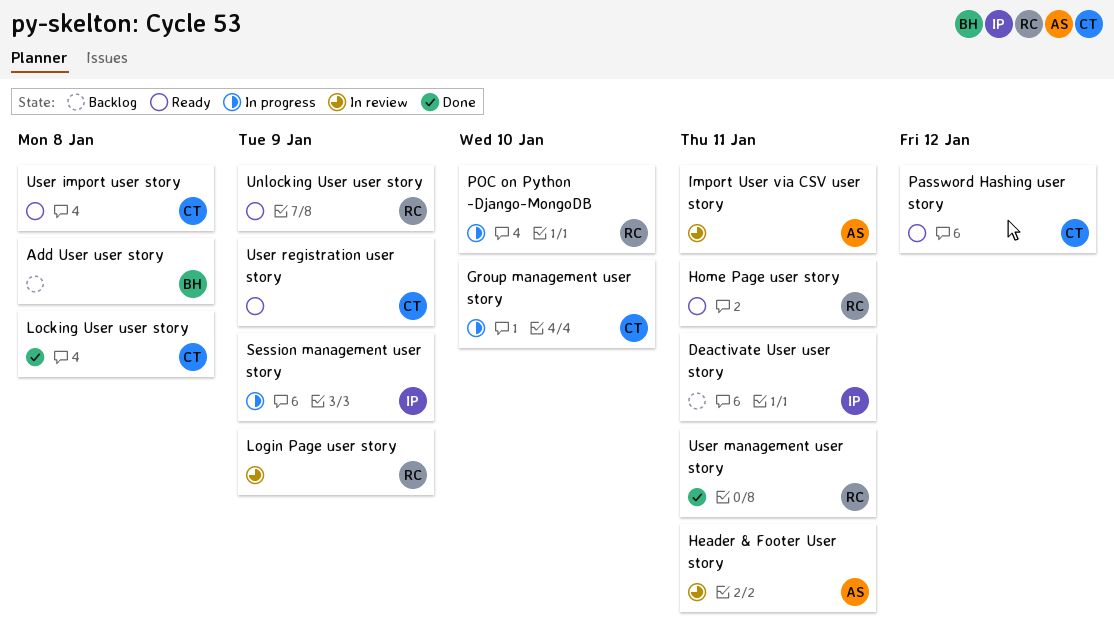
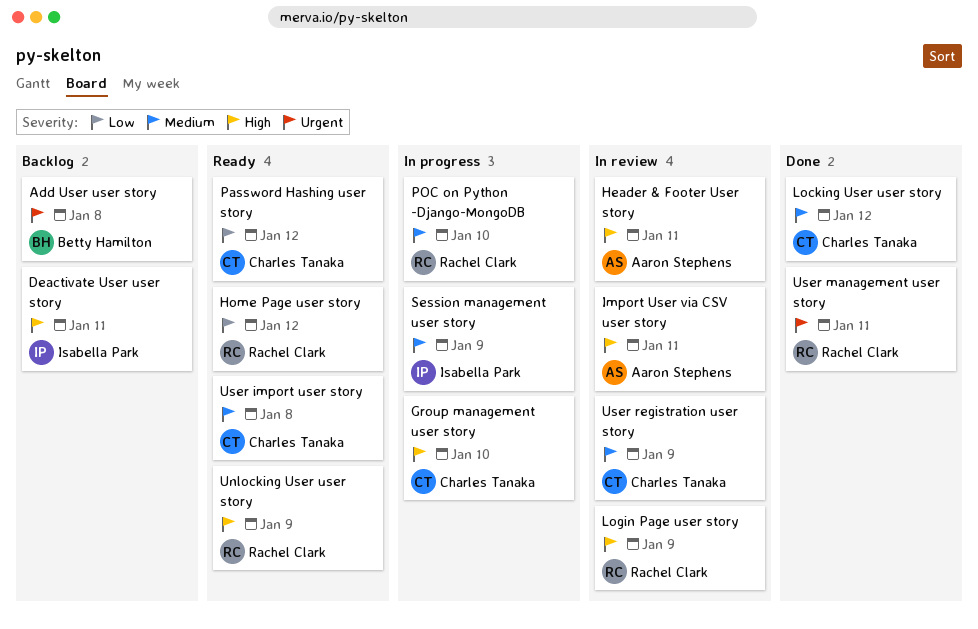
Home Page user story, due: Jan 11 -> Jan 12
Locking User user story, due: Jan 8 -> Jan 12
User registration user story, status: Ready -> In review

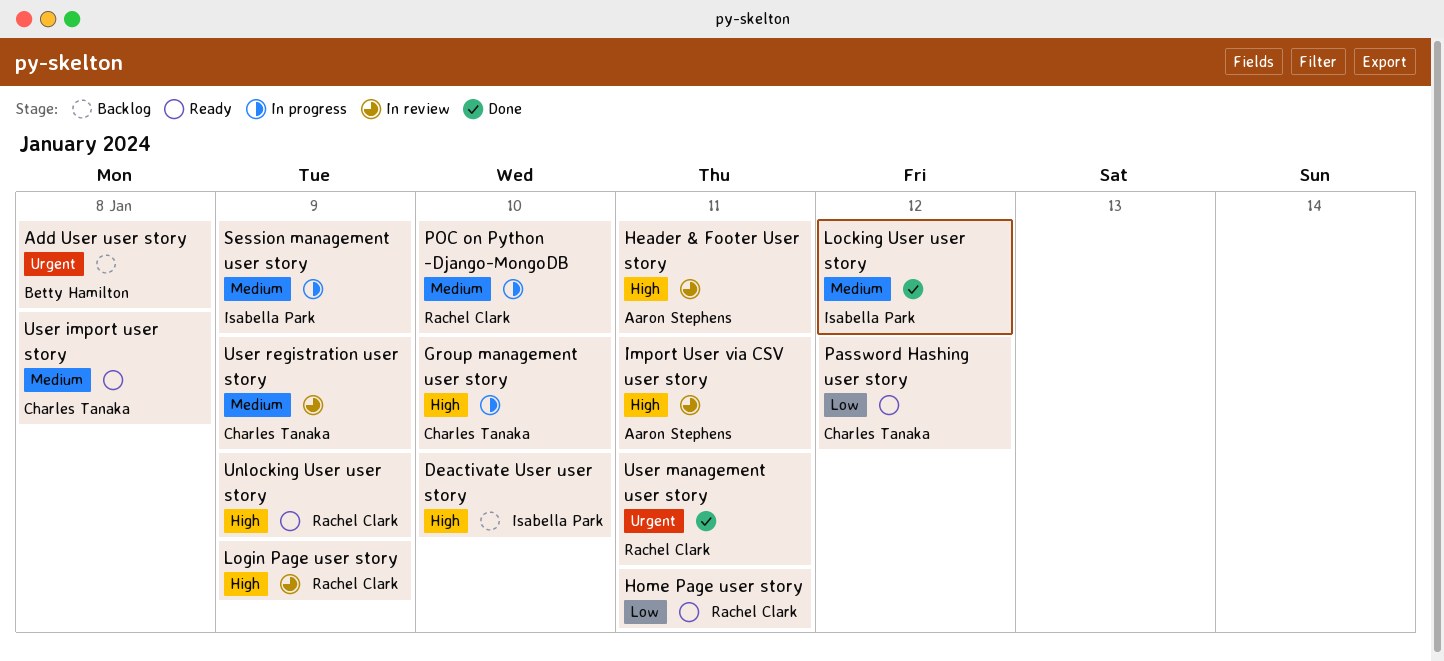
Deactivate User user story, due: Jan 11 -> Jan 10
Home Page user story, due: Jan 12 -> Jan 11
Locking User user story, owner: Charles Tanaka -> Isabella Park

